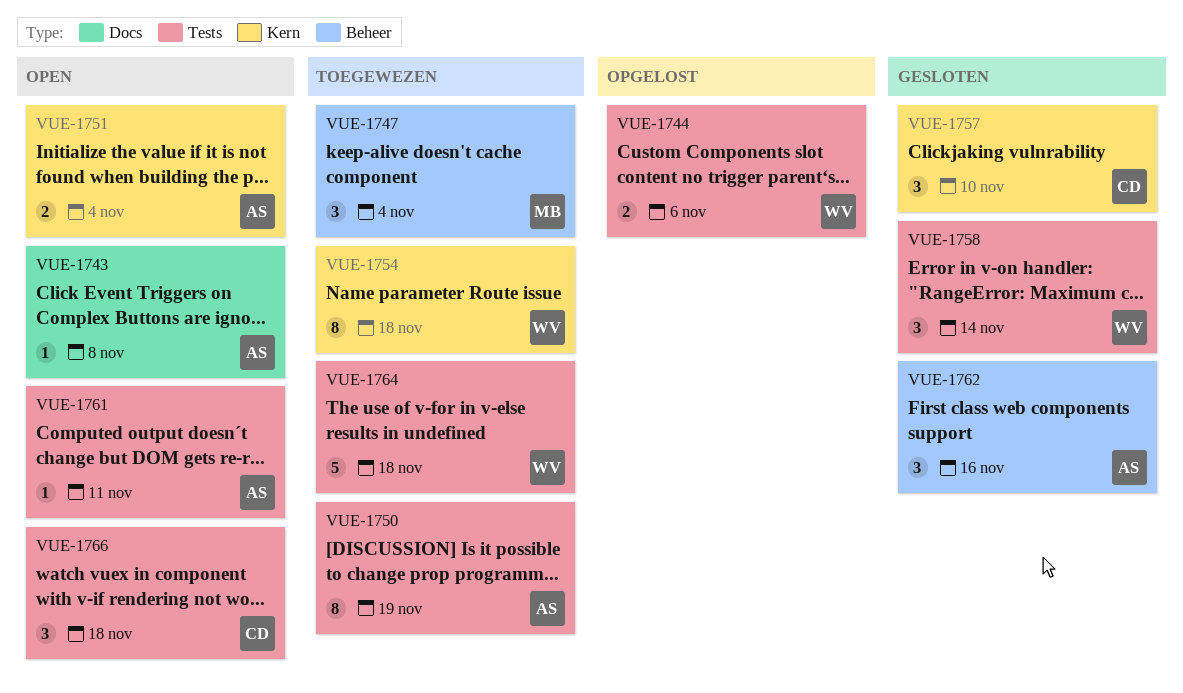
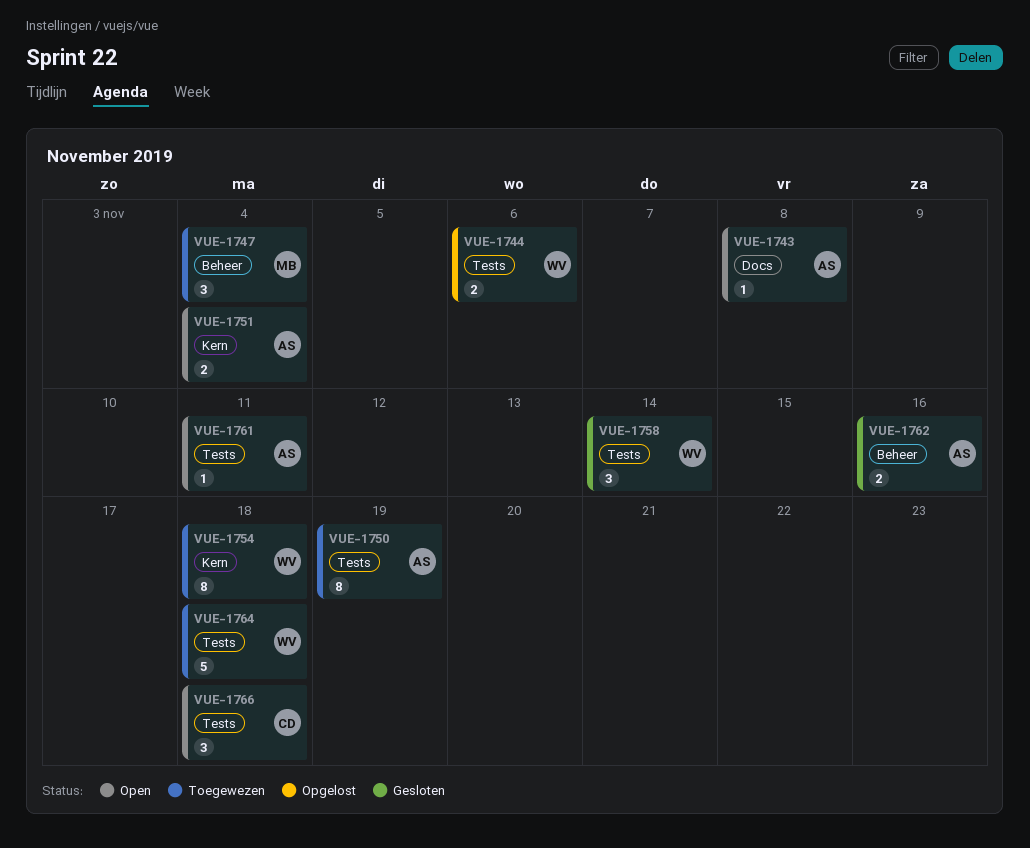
VUE-1757: present -> none
VUE-1762, estimate: 3 -> 2

